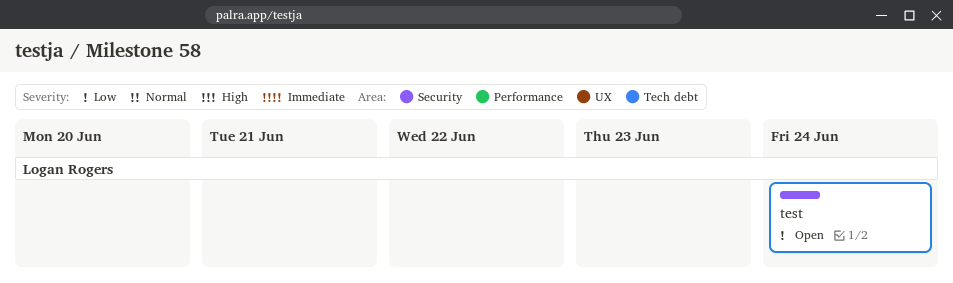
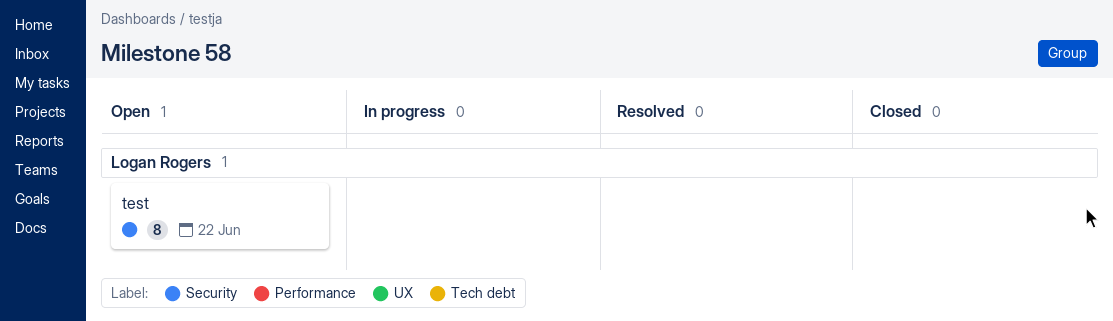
test, due: Jun 24 -> Jun 22

